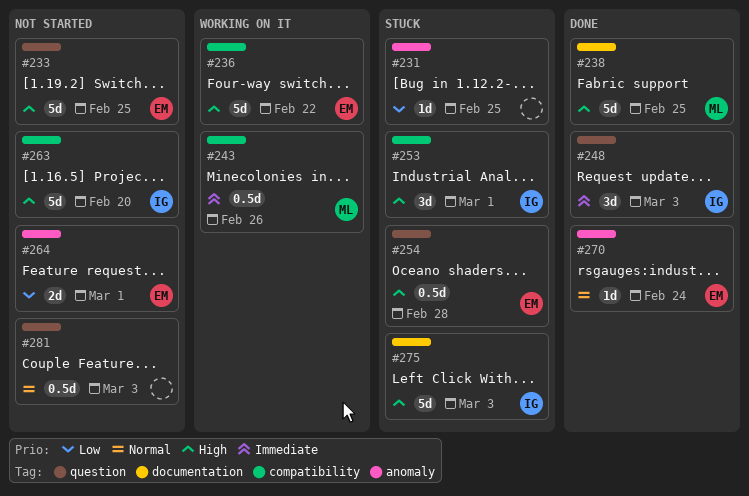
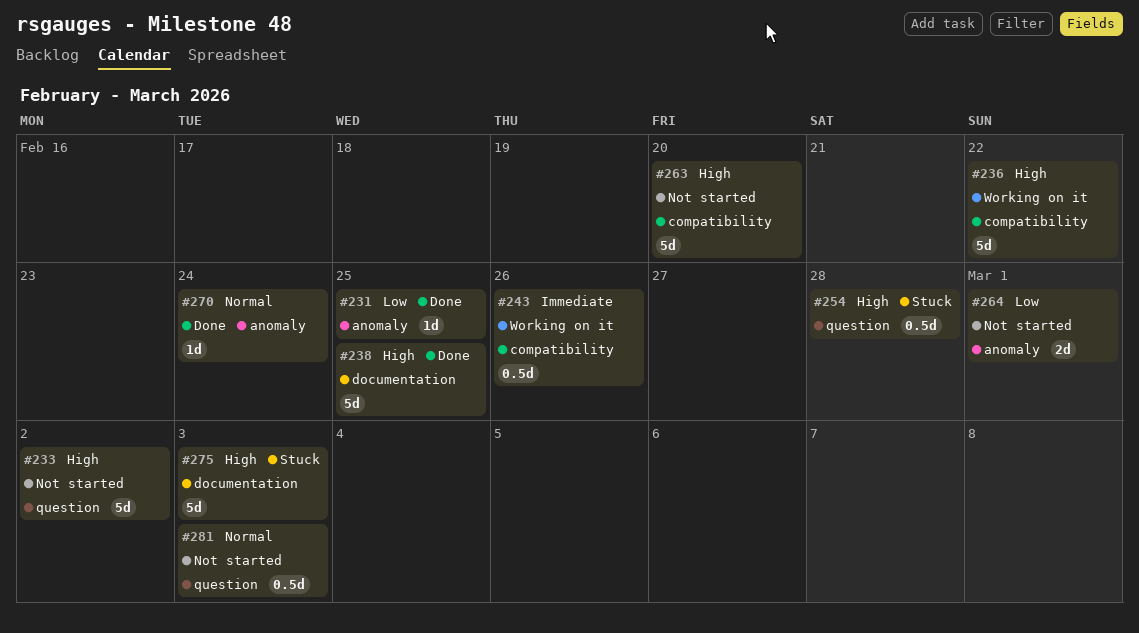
#231, status: Stuck -> Done
#233, due: Feb 25 -> Mar 2
#248: present -> none
#253: present -> none

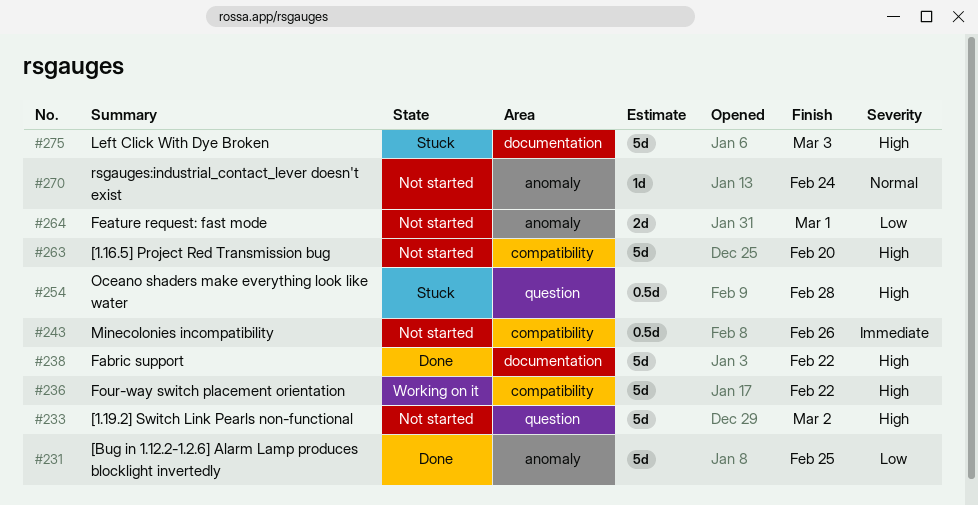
#231, estimate: 1d -> 5d
#238, due: Feb 25 -> Feb 22
#243, status: Working on it -> Not started
#270, status: Done -> Not started
#281: present -> none

